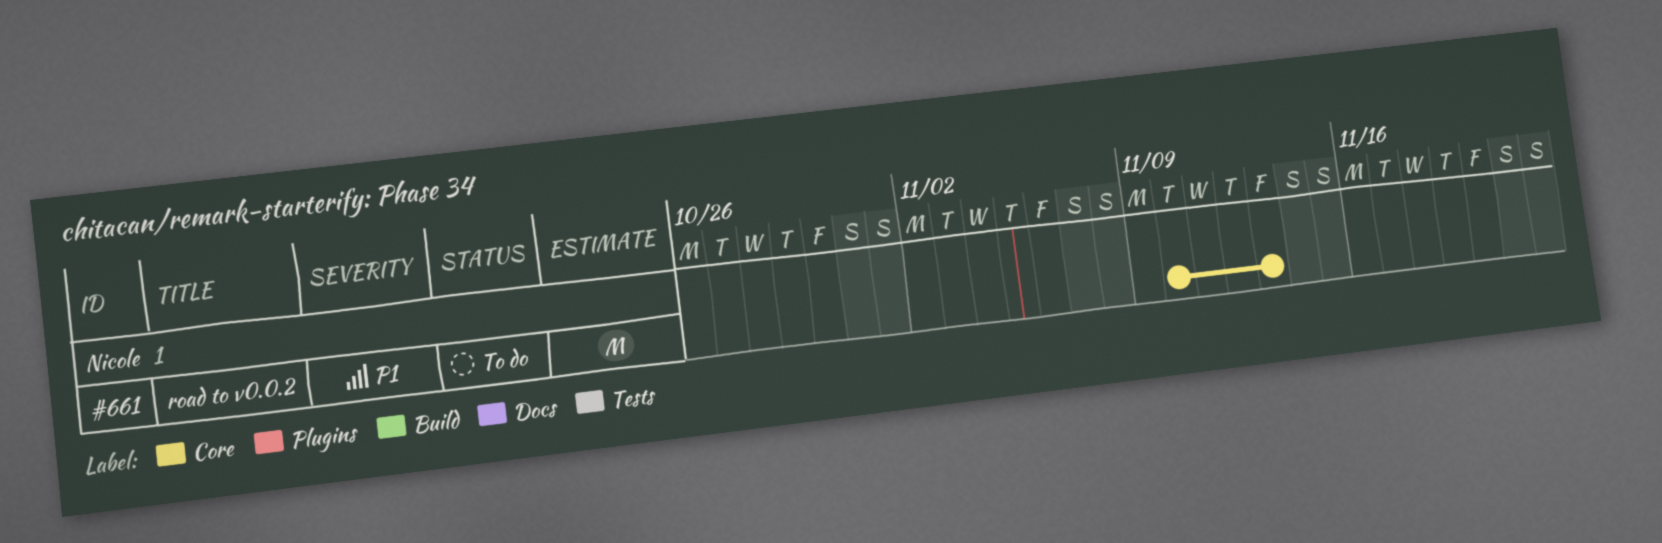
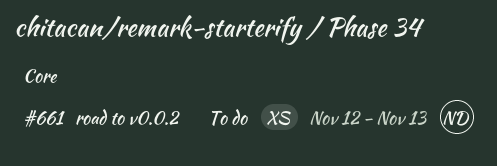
#661, estimate: M -> XS
#661, start: Nov 10 -> Nov 12

